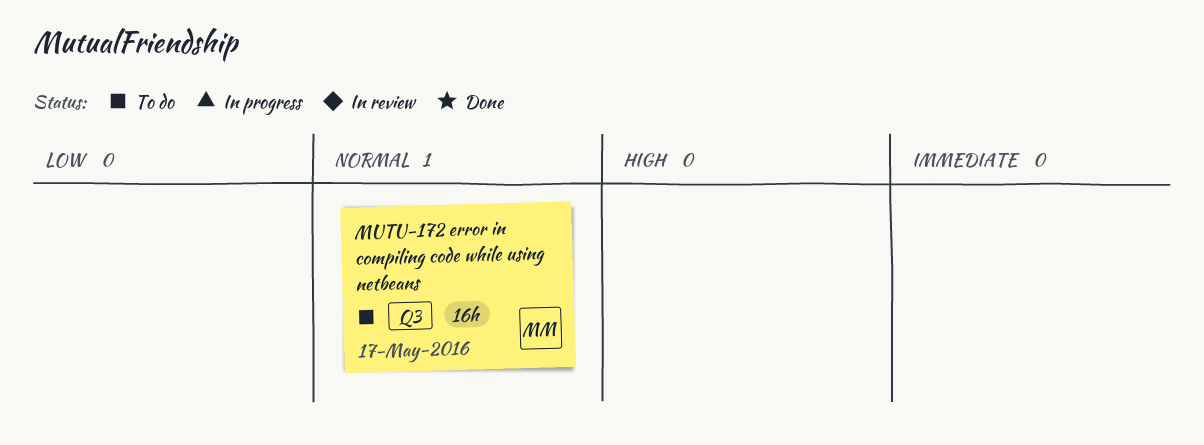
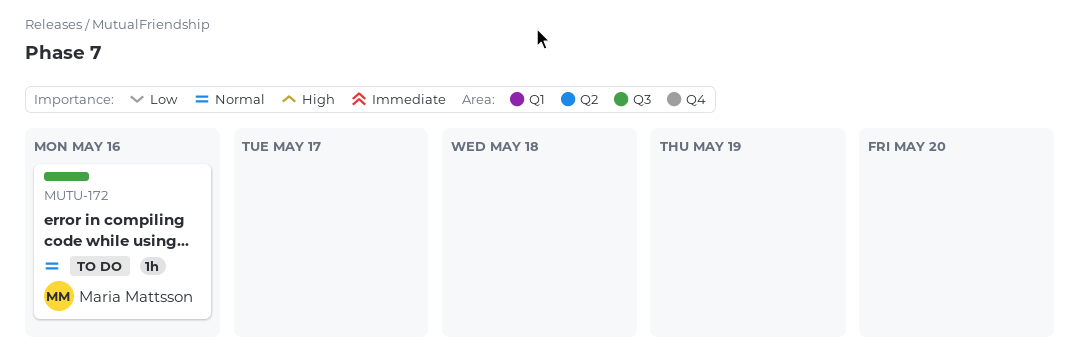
MUTU-172, estimate: 16h -> 1h
MUTU-172, due: May 17 -> May 16

